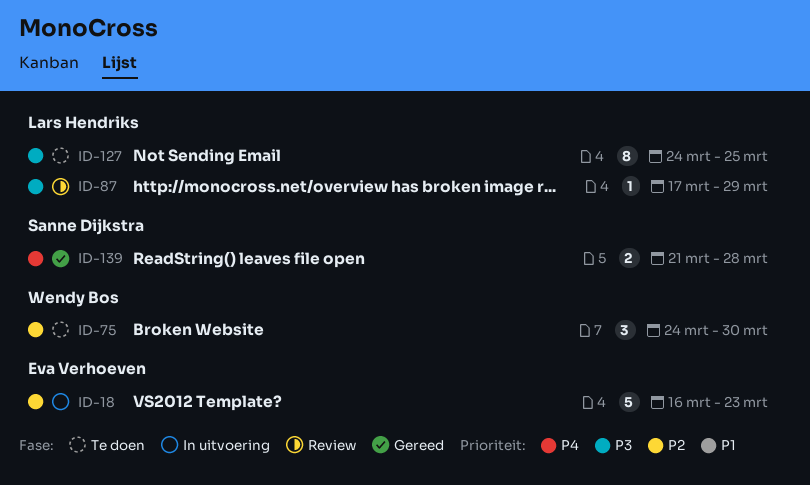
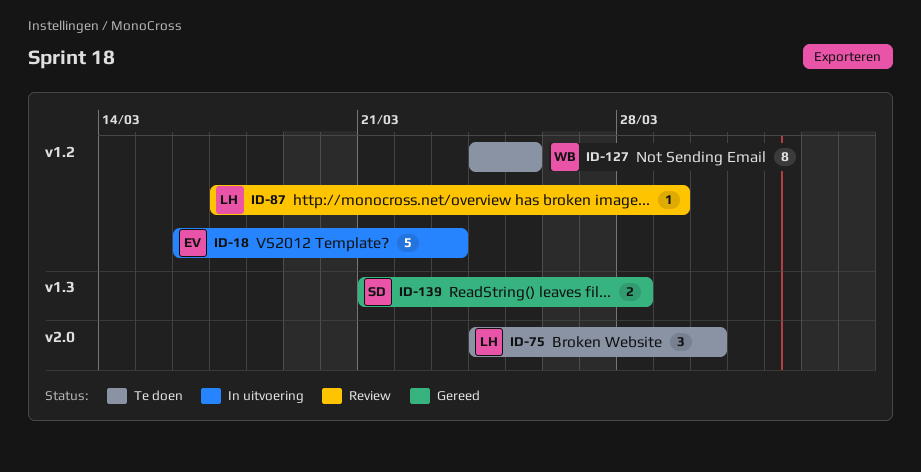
ID-75, owner: Wendy Bos -> Lars Hendriks
ID-127, owner: Lars Hendriks -> Wendy Bos

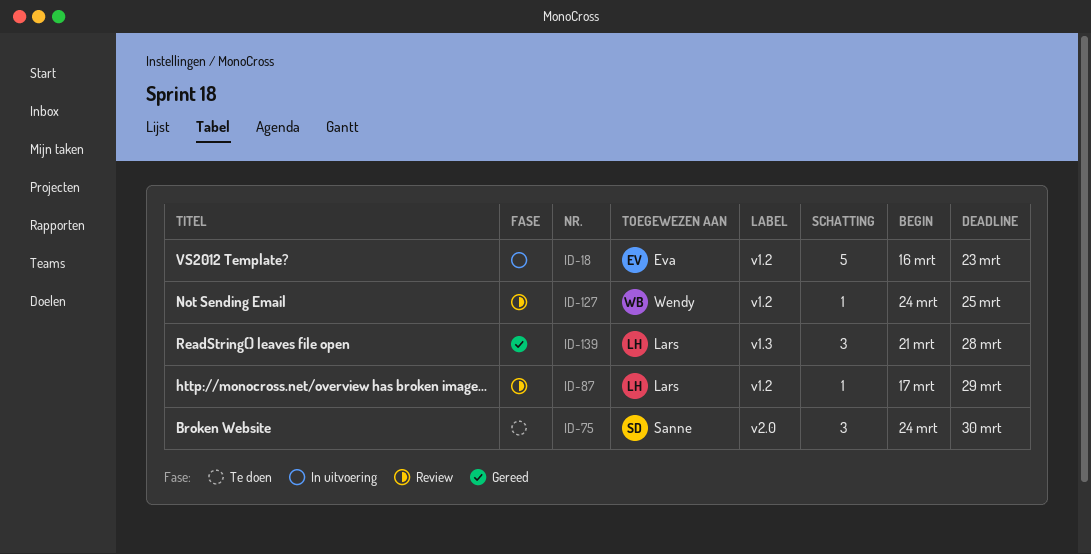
ID-75, owner: Lars -> Sanne
ID-127, status: Te doen -> Review
ID-127, estimate: 8 -> 1
ID-139, owner: Sanne -> Lars
ID-139, estimate: 2 -> 3

